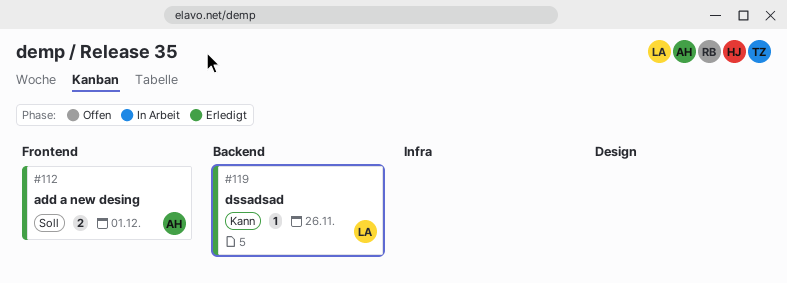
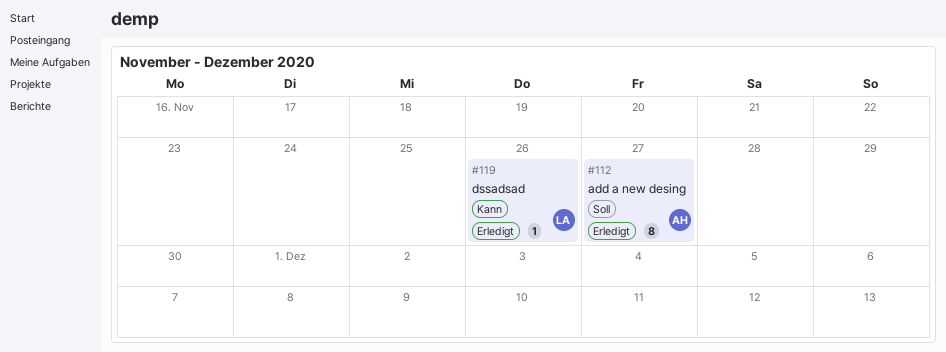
#112, estimate: 2 -> 8
#112, due: Dec 1 -> Nov 27

